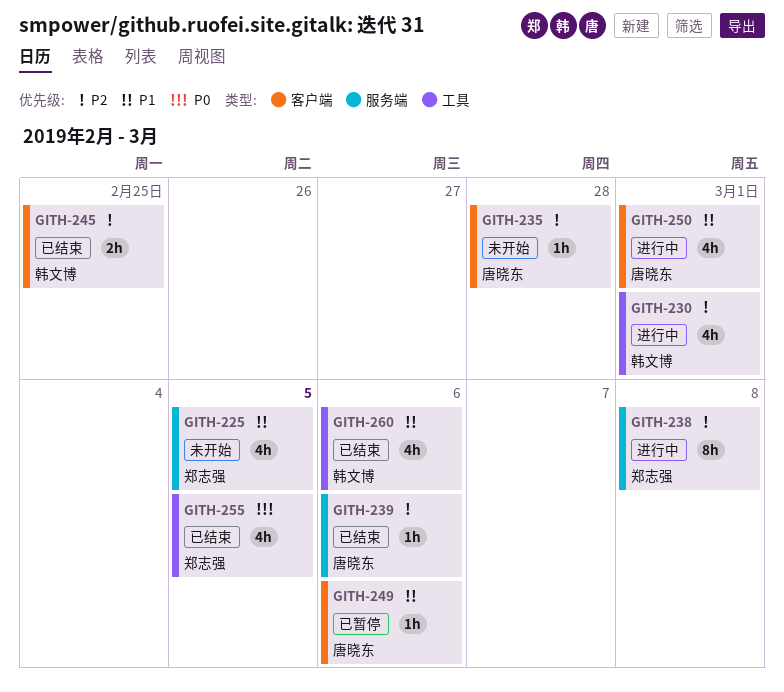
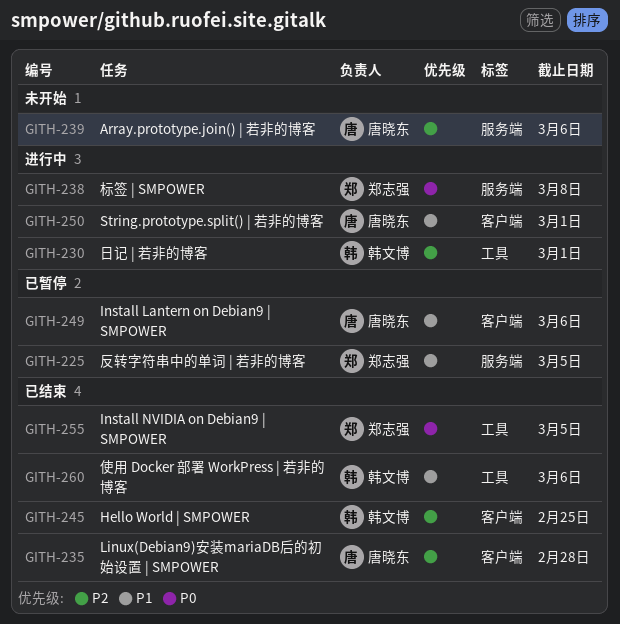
GITH-225, status: 未开始 -> 已暂停
GITH-235, status: 未开始 -> 已结束
GITH-238, priority: P2 -> P0
GITH-239, status: 已结束 -> 未开始

